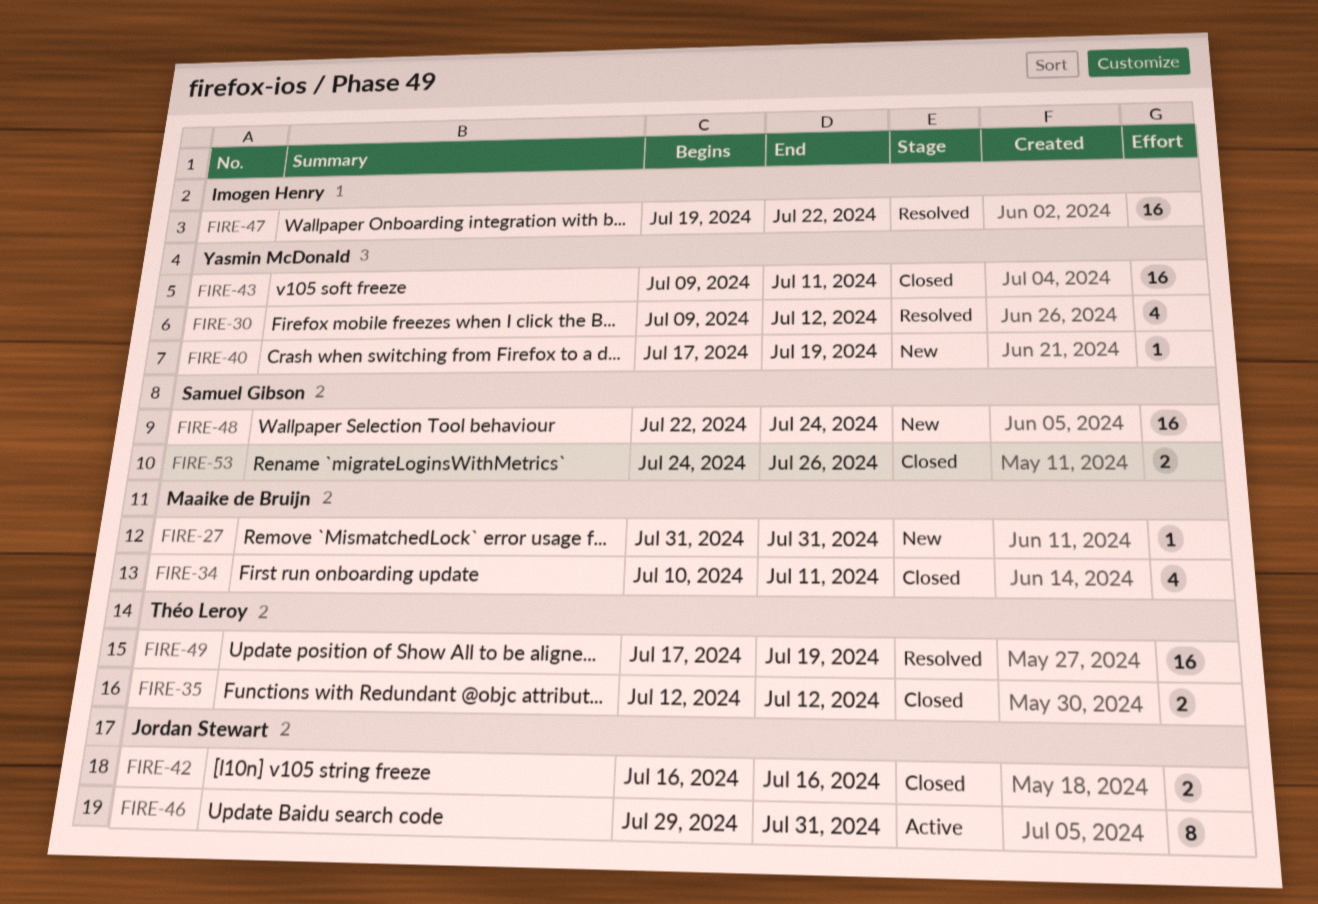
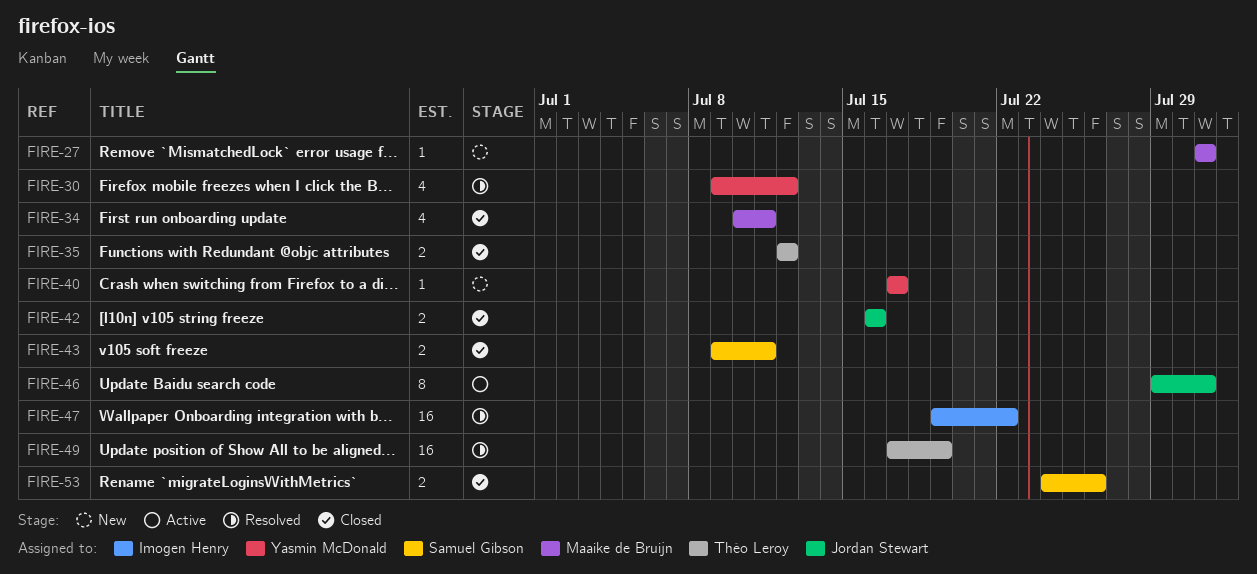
FIRE-40, due: Jul 19 -> Jul 17
FIRE-43, owner: Yasmin McDonald -> Samuel Gibson
FIRE-43, estimate: 16 -> 2
FIRE-48: present -> none

